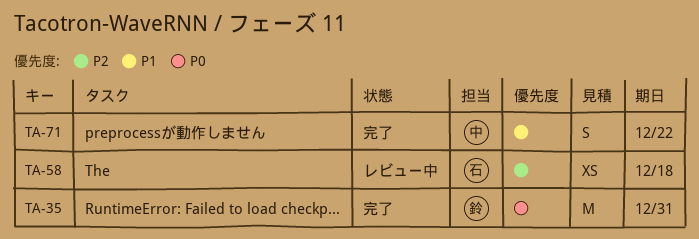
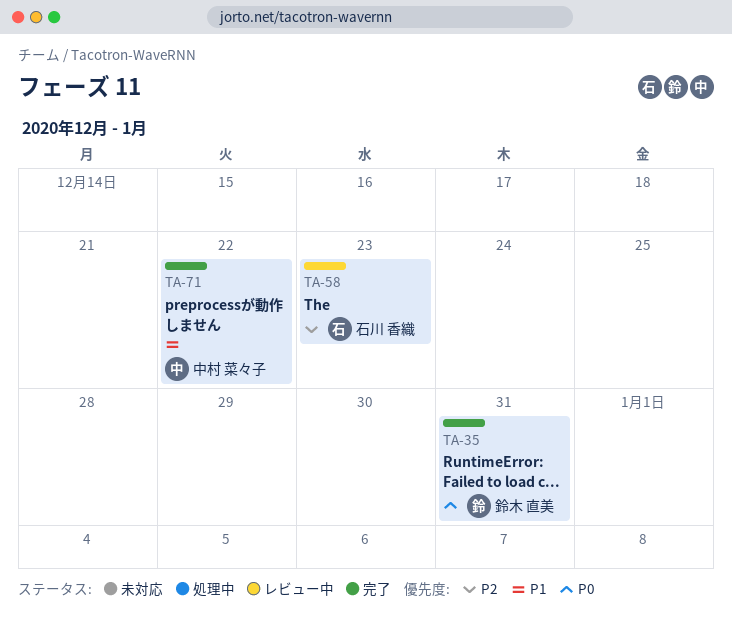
TA-58, due: Dec 18 -> Dec 23

